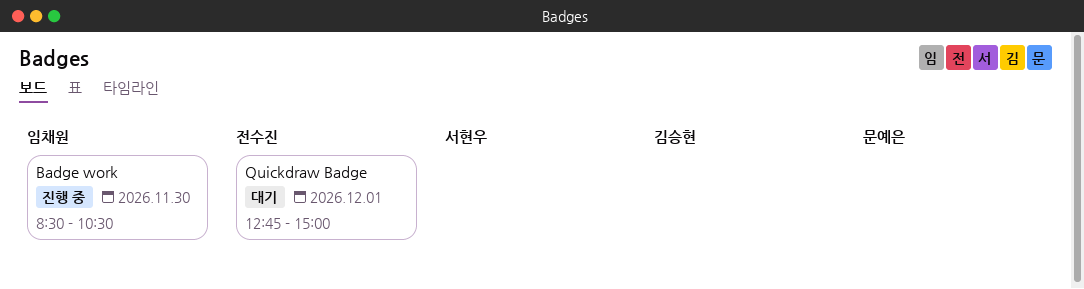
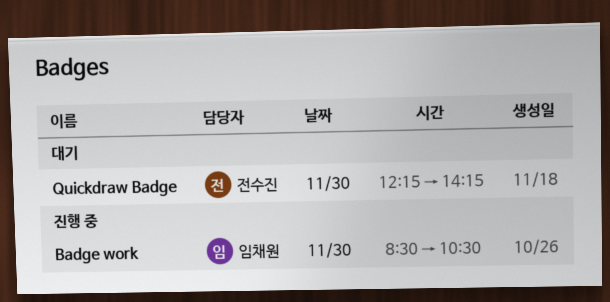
Quickdraw Badge, day: Dec 1 -> Nov 30
Quickdraw Badge, begins: 12:45 -> 12:15
Quickdraw Badge, ends: 15:00 -> 14:15

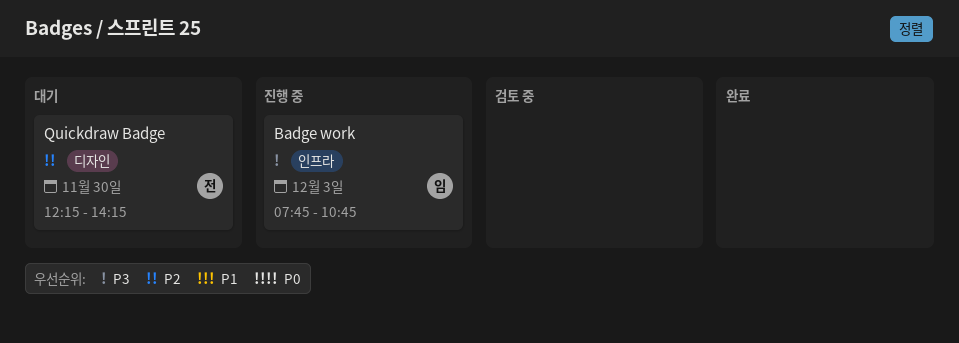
Badge work, day: Nov 30 -> Dec 3
Badge work, begins: 08:30 -> 07:45
Badge work, ends: 10:30 -> 10:45

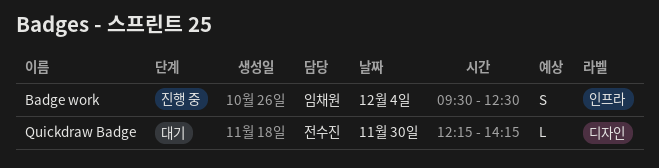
Badge work, day: Dec 3 -> Dec 4
Badge work, begins: 07:45 -> 09:30
Badge work, ends: 10:45 -> 12:30

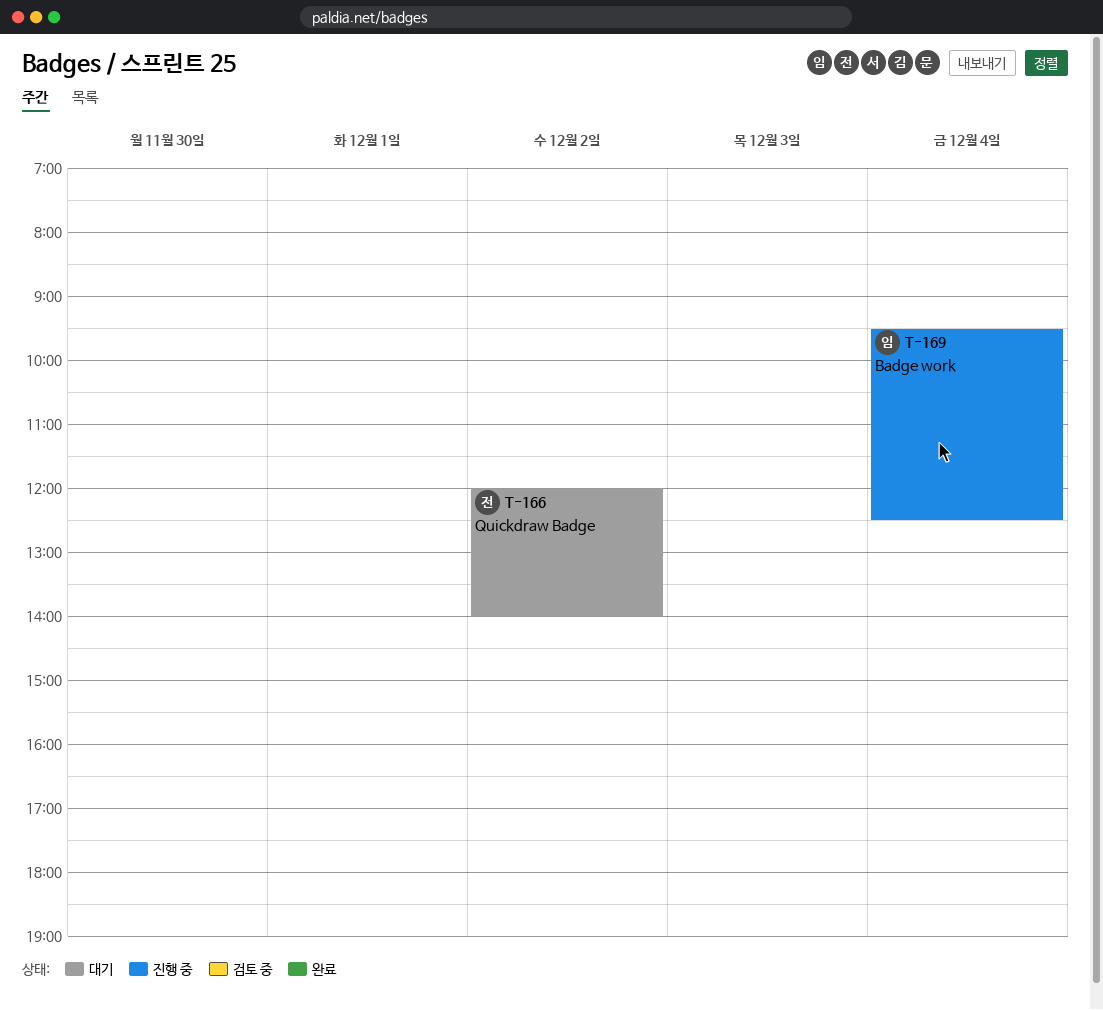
Quickdraw Badge, day: Nov 30 -> Dec 2
Quickdraw Badge, begins: 12:15 -> 12:00
Quickdraw Badge, ends: 14:15 -> 14:00

